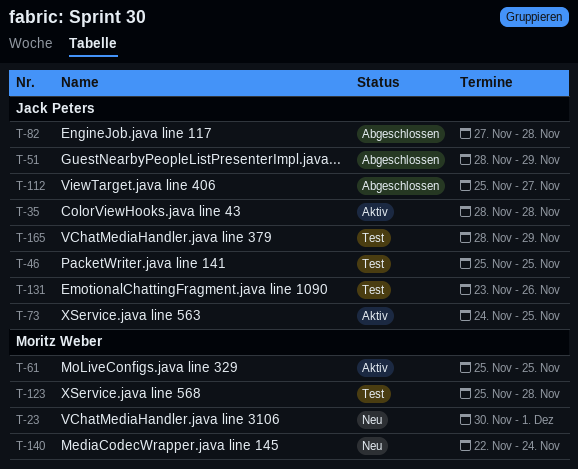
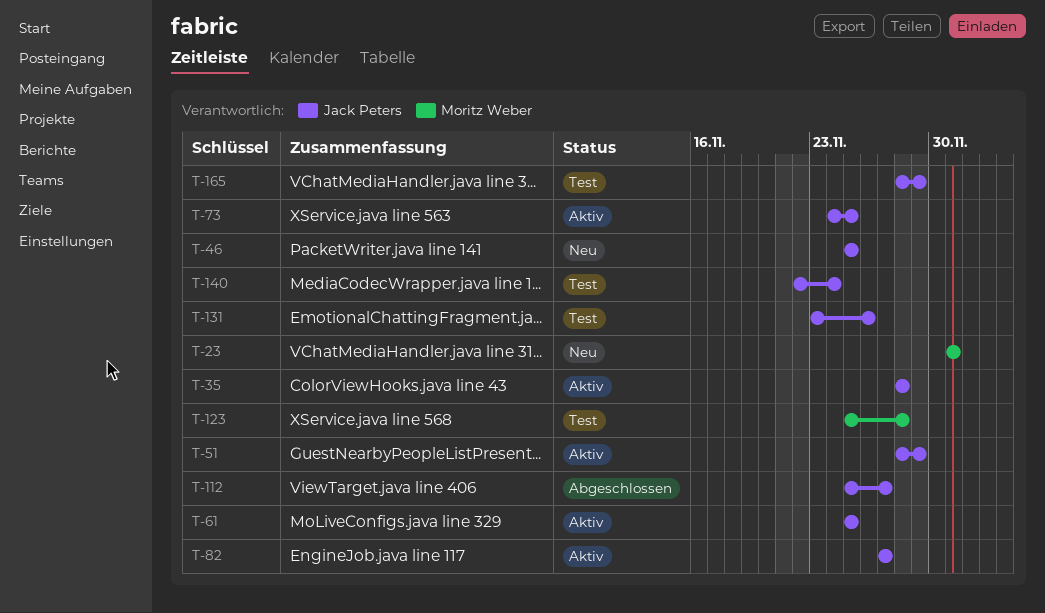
T-23, start: Nov 30 -> Dec 1
T-46, status: Test -> Neu
T-51, status: Abgeschlossen -> Aktiv
T-61, owner: Moritz Weber -> Jack Peters
T-82, status: Abgeschlossen -> Aktiv
T-82, due: Nov 28 -> Nov 27
T-140, status: Neu -> Test
T-140, owner: Moritz Weber -> Jack Peters

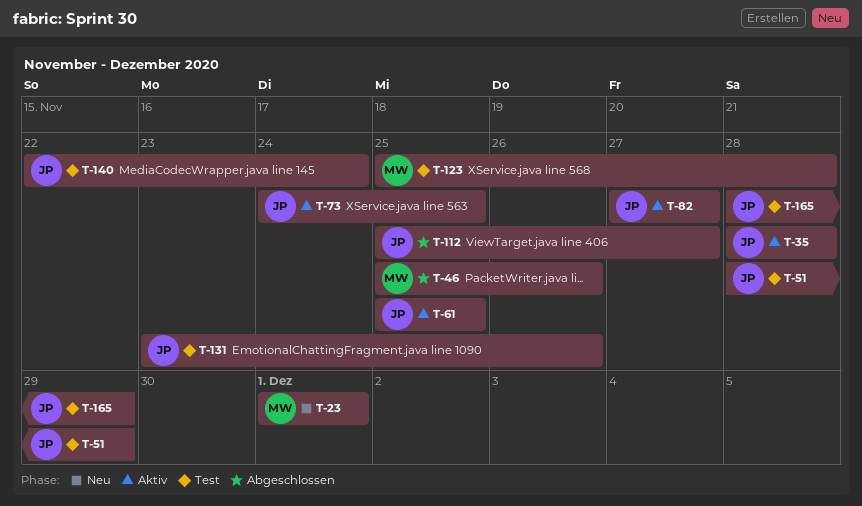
T-46, status: Neu -> Abgeschlossen
T-46, owner: Jack Peters -> Moritz Weber
T-46, due: Nov 25 -> Nov 26
T-51, status: Aktiv -> Test

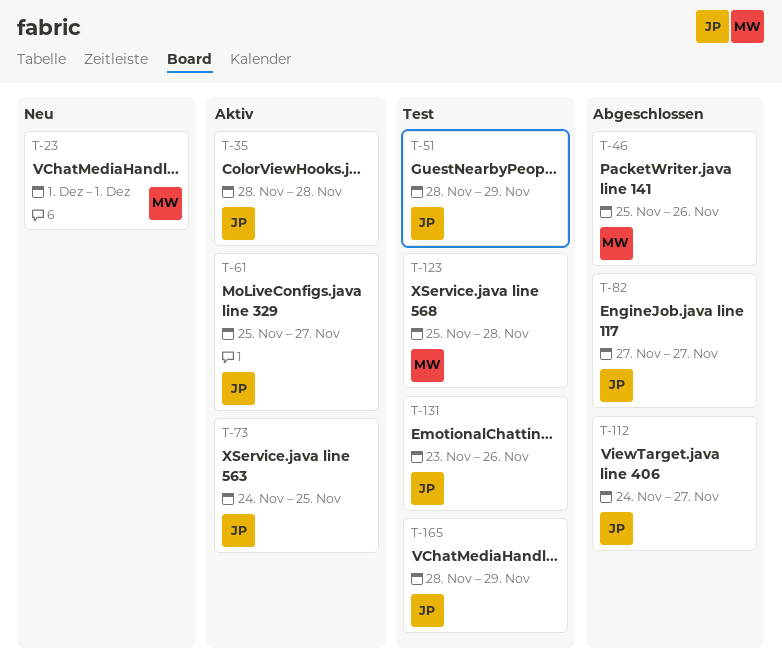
T-61, due: Nov 25 -> Nov 27
T-82, status: Aktiv -> Abgeschlossen
T-112, start: Nov 25 -> Nov 24
T-140: present -> none

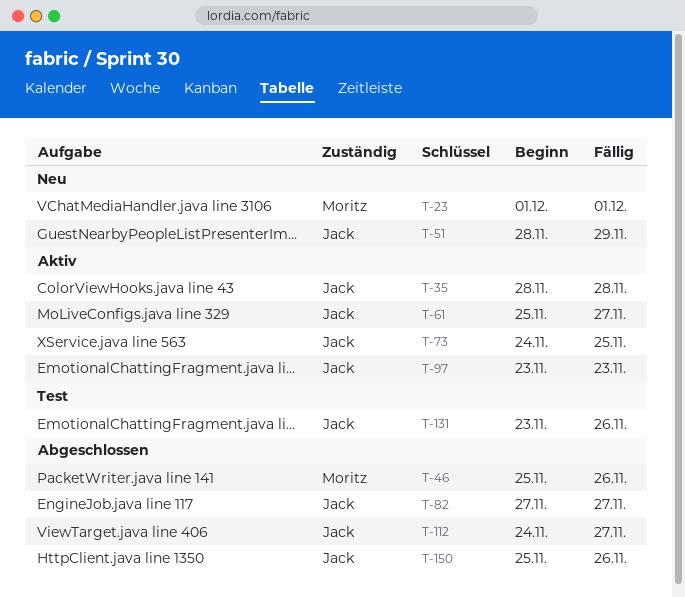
T-51, status: Test -> Neu
T-97: none -> present
T-123: present -> none
T-150: none -> present
T-165: present -> none

